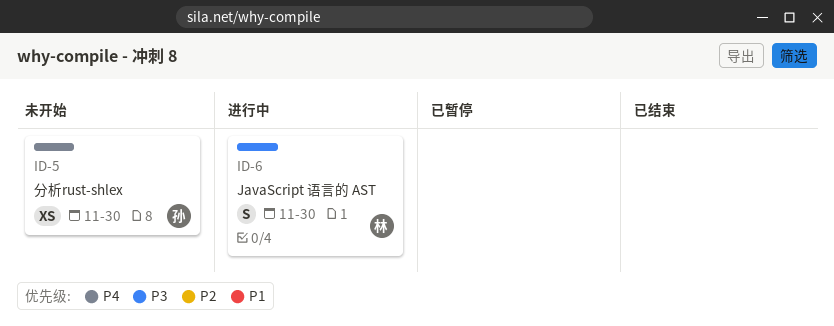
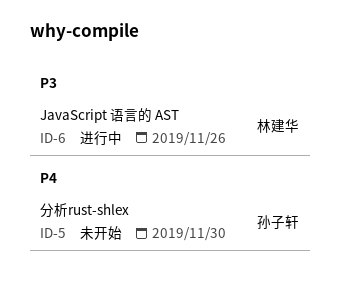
ID-6, due: Nov 30 -> Nov 26

